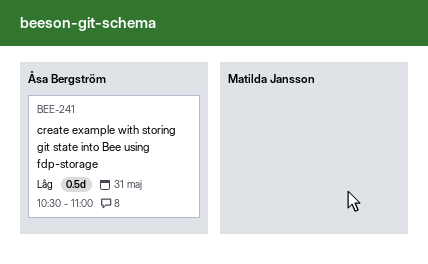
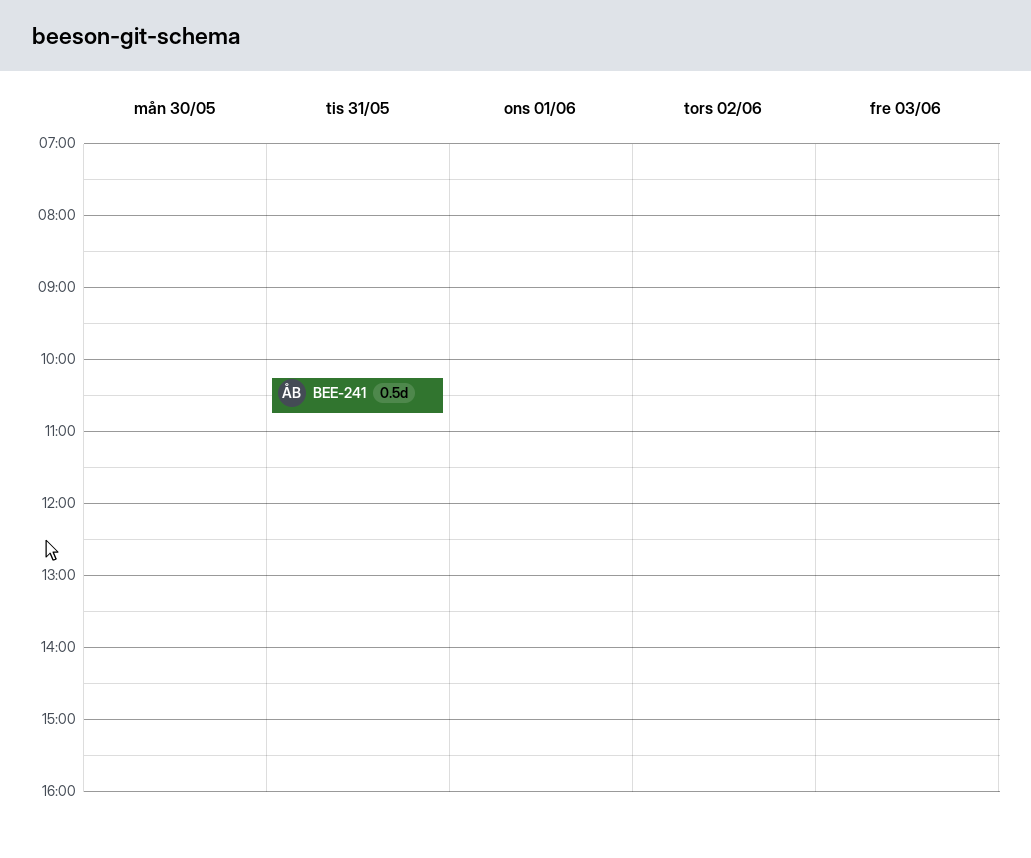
BEE-241, begins: 10:30 -> 10:15
BEE-241, ends: 11:00 -> 10:45

